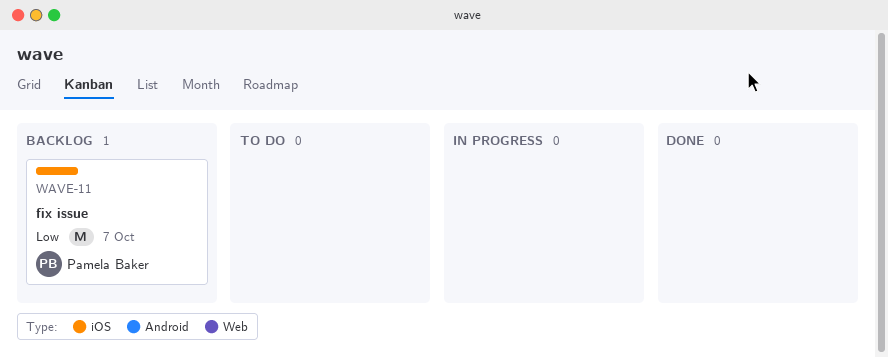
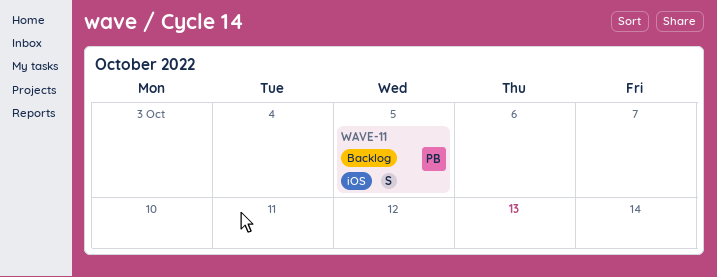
WAVE-11, estimate: M -> S
WAVE-11, due: Oct 7 -> Oct 5

